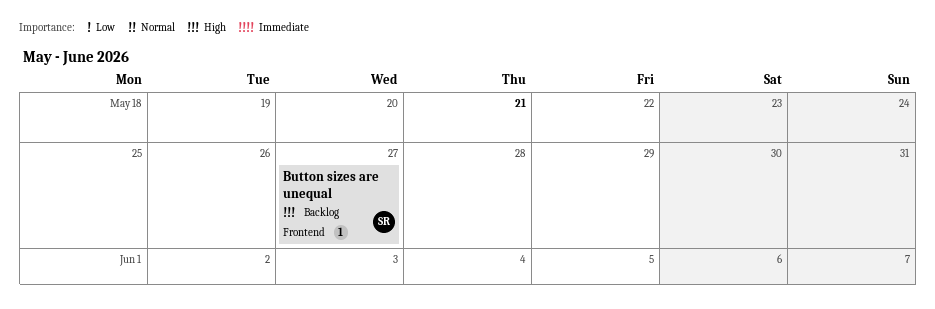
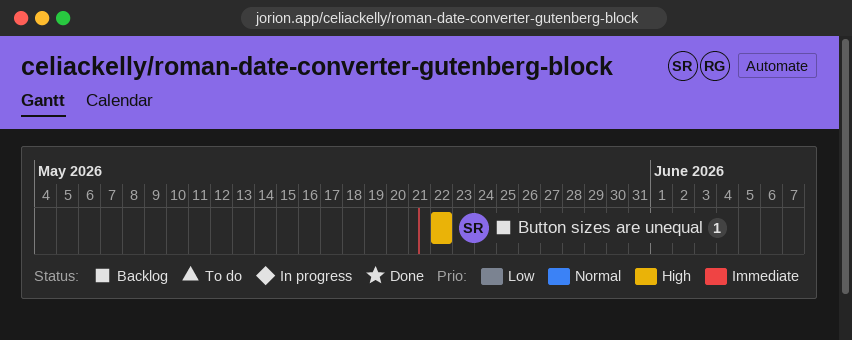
Button sizes are unequal, due: May 27 -> May 22

